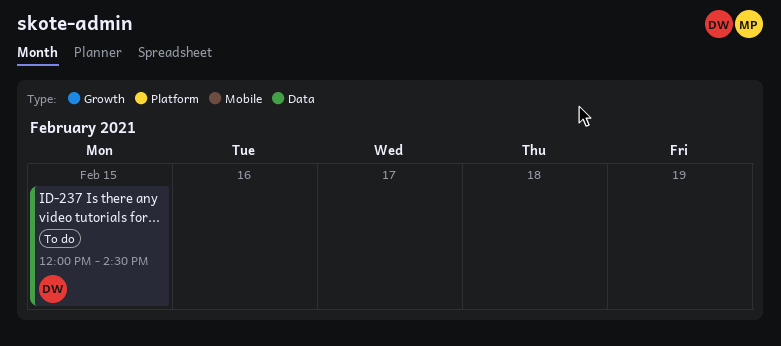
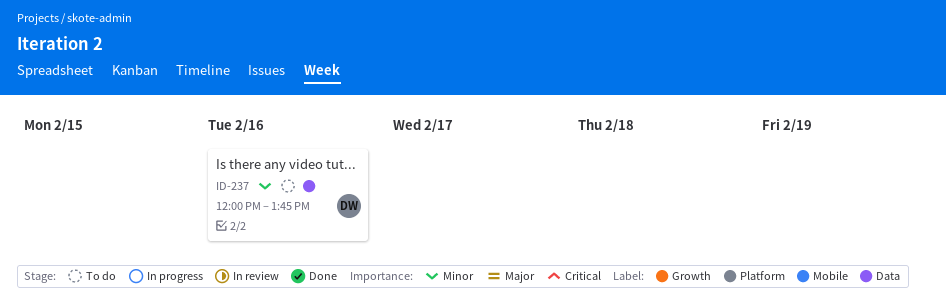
ID-237, day: Feb 15 -> Feb 16
ID-237, ends: 14:30 -> 13:45

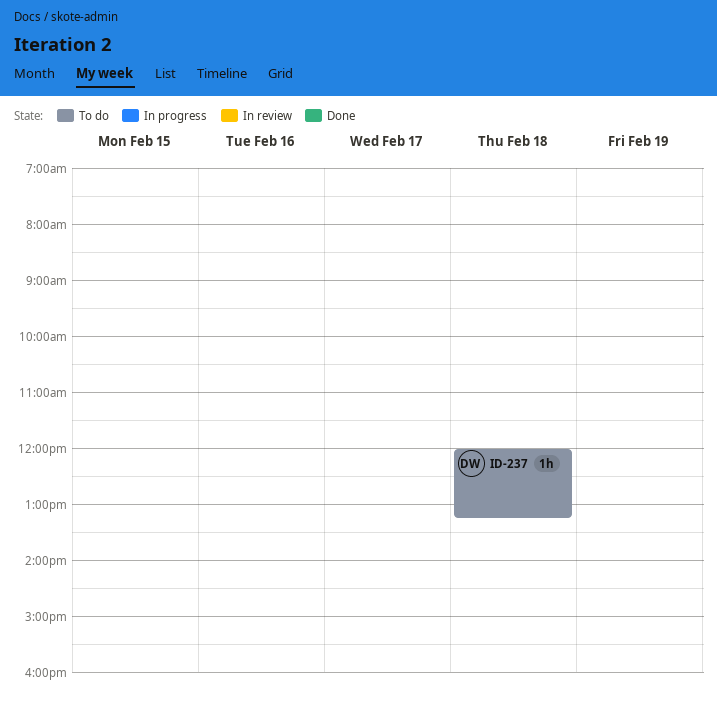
ID-237, day: Feb 16 -> Feb 18
ID-237, ends: 13:45 -> 13:15

